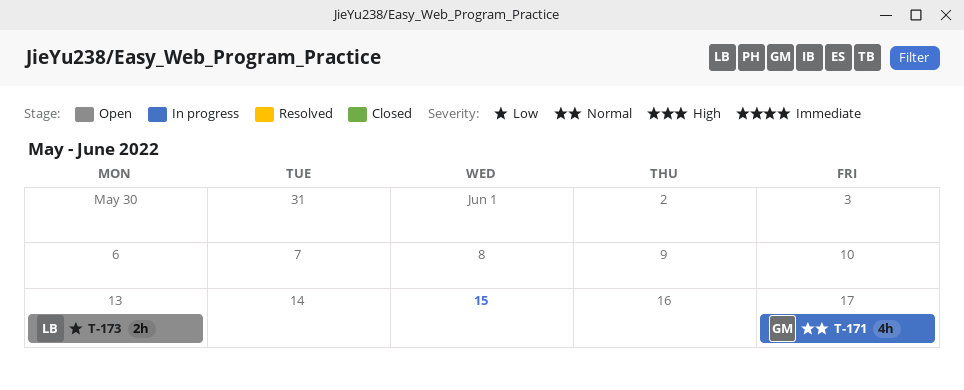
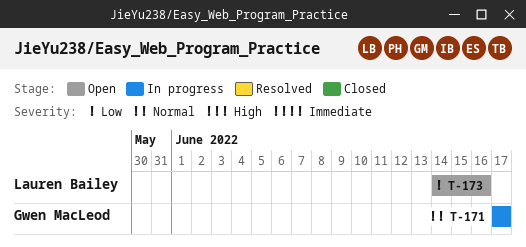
T-173, start: Jun 13 -> Jun 14
T-173, due: Jun 13 -> Jun 16

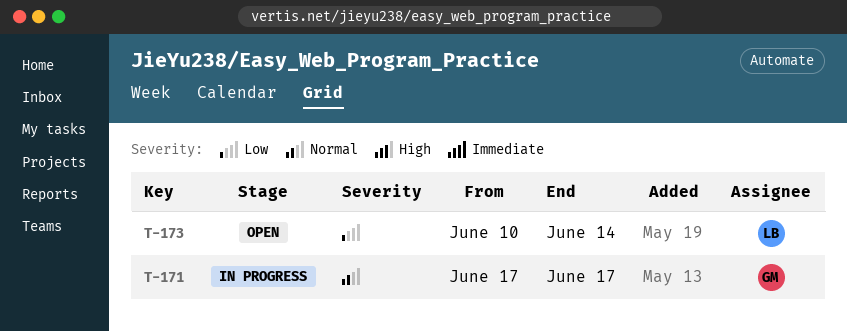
T-173, start: Jun 14 -> Jun 10
T-173, due: Jun 16 -> Jun 14

